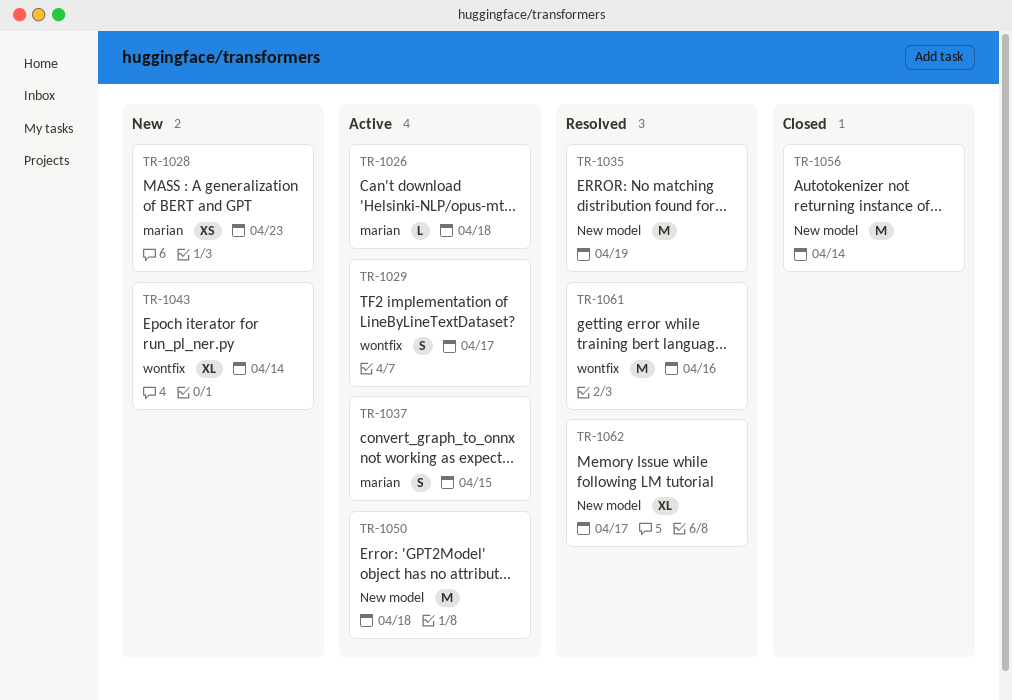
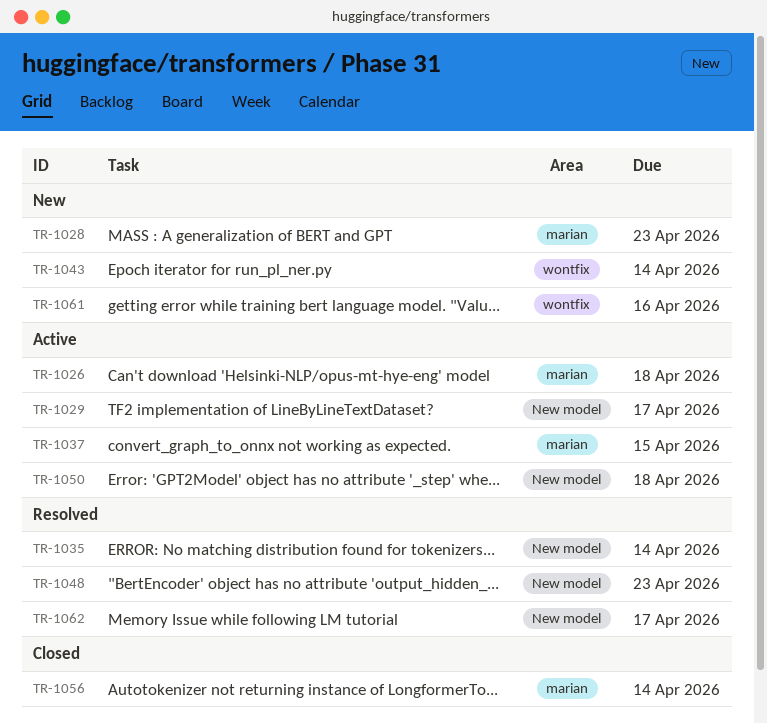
TR-1029, label: wontfix -> New model
TR-1035, due: Apr 19 -> Apr 14
TR-1048: none -> present
TR-1056, label: New model -> marian
TR-1061, status: Resolved -> New

